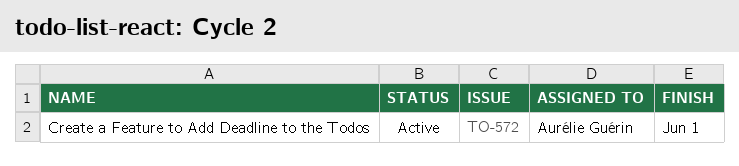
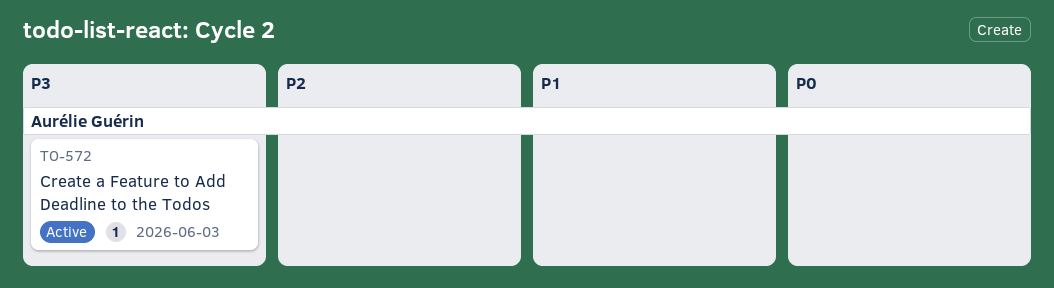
TO-572, due: Jun 1 -> Jun 3

